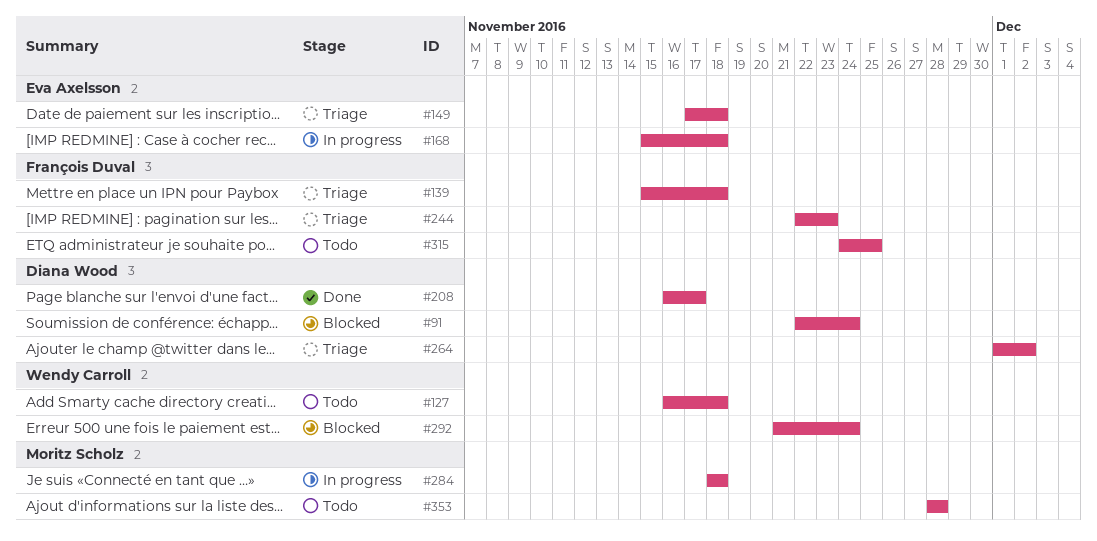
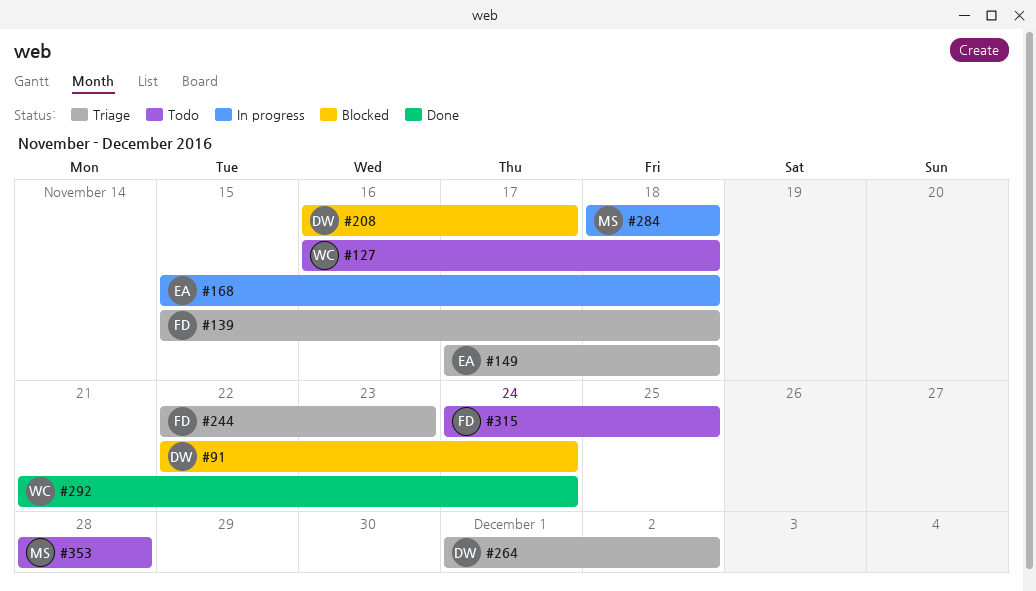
#208, status: Done -> Blocked
#292, status: Blocked -> Done

